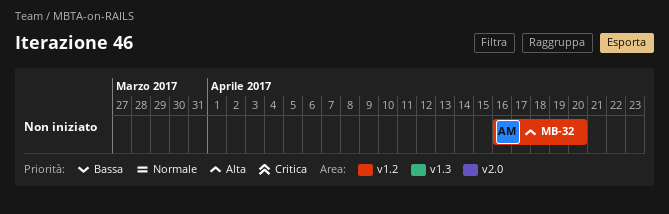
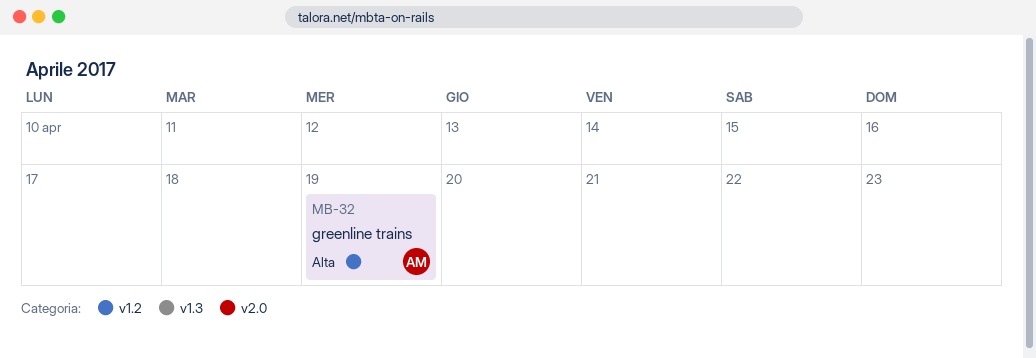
MB-32, due: Apr 20 -> Apr 19

